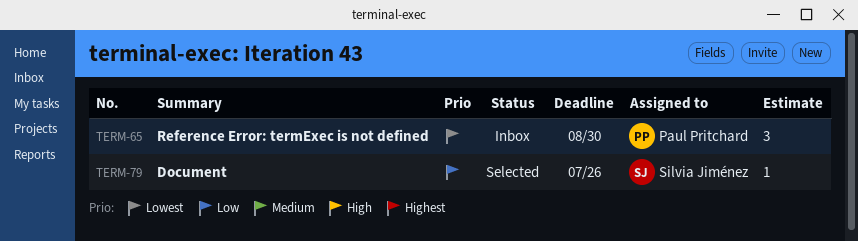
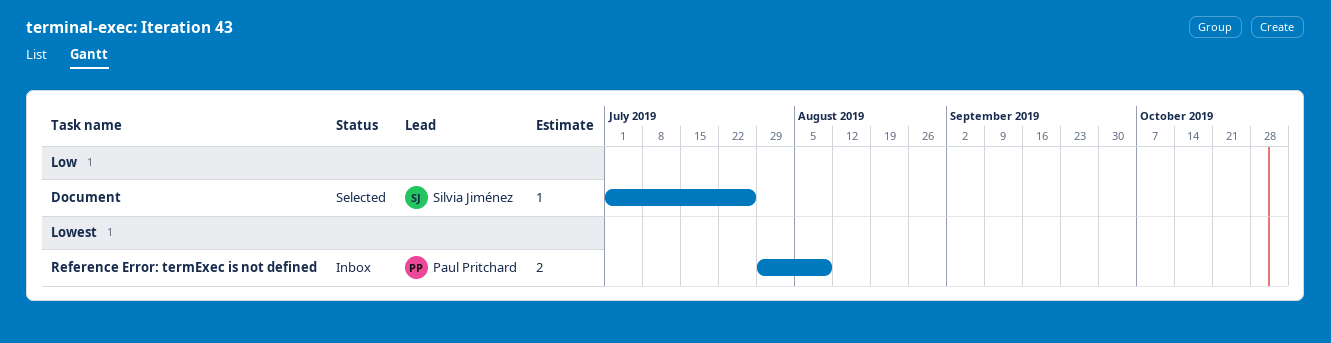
Reference Error: termExec is not defined, estimate: 3 -> 2
Reference Error: termExec is not defined, due: Aug 30 -> Aug 9

